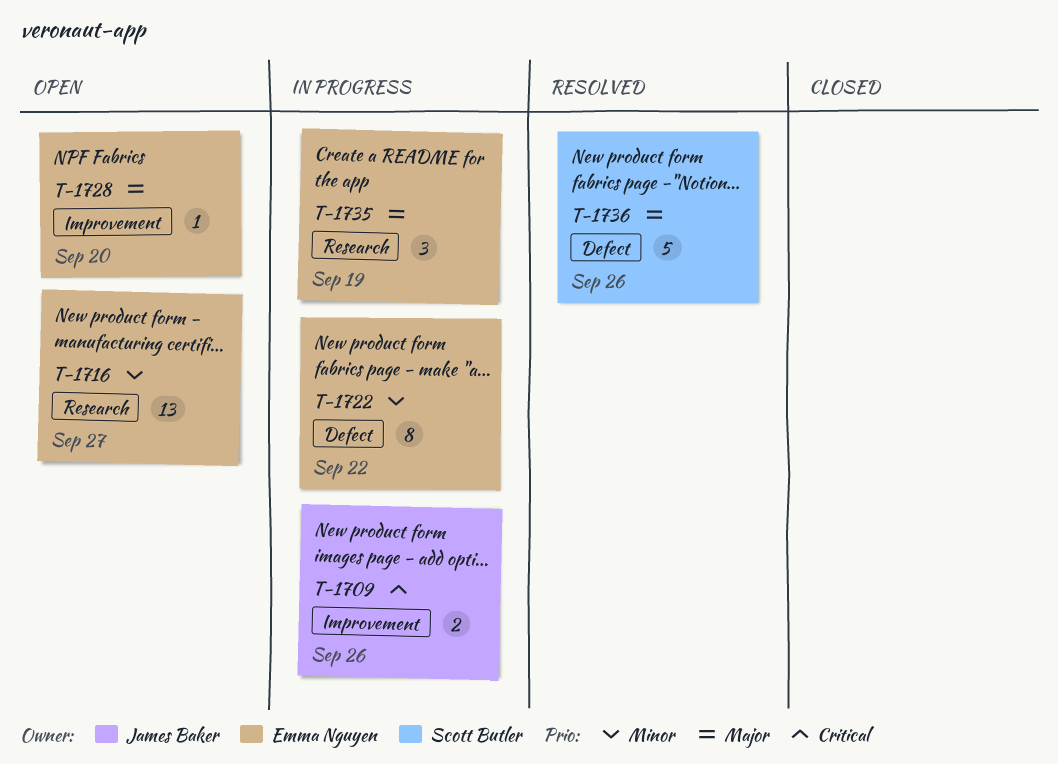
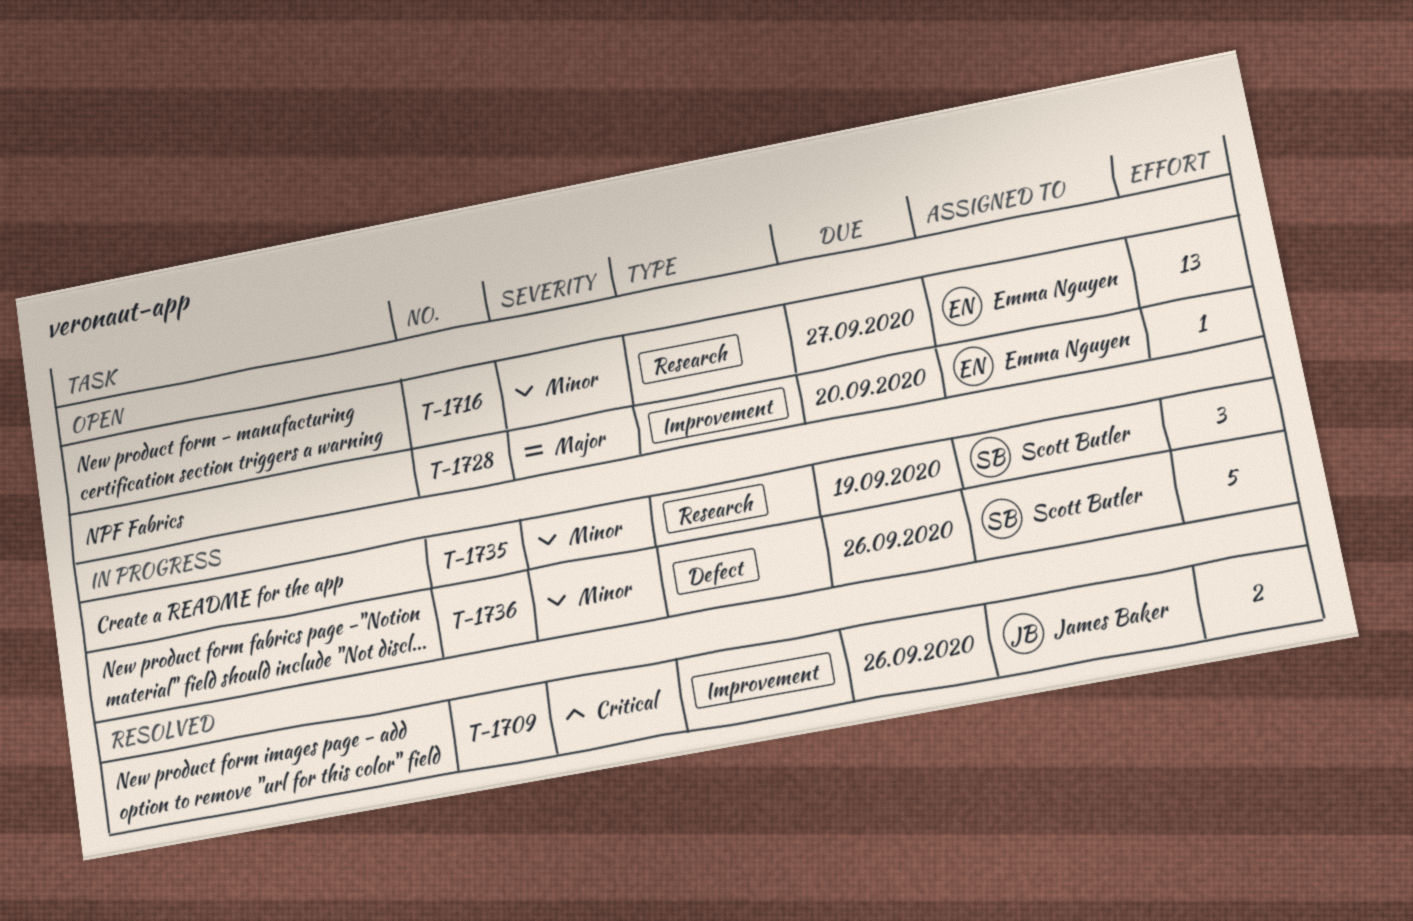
T-1709, status: In progress -> Resolved
T-1722: present -> none
T-1735, owner: Emma Nguyen -> Scott Butler
T-1735, priority: Major -> Minor
T-1736, status: Resolved -> In progress
T-1736, priority: Major -> Minor

